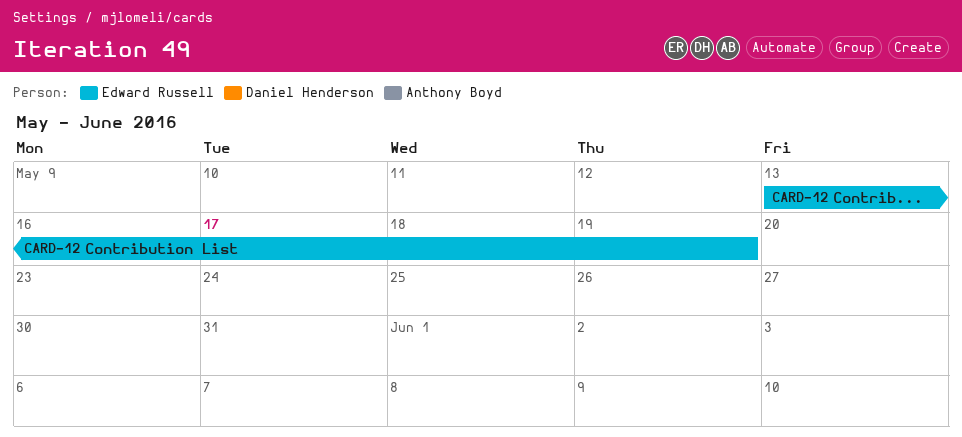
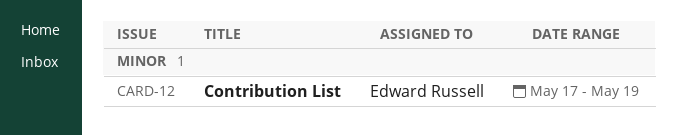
CARD-12, start: May 13 -> May 17

